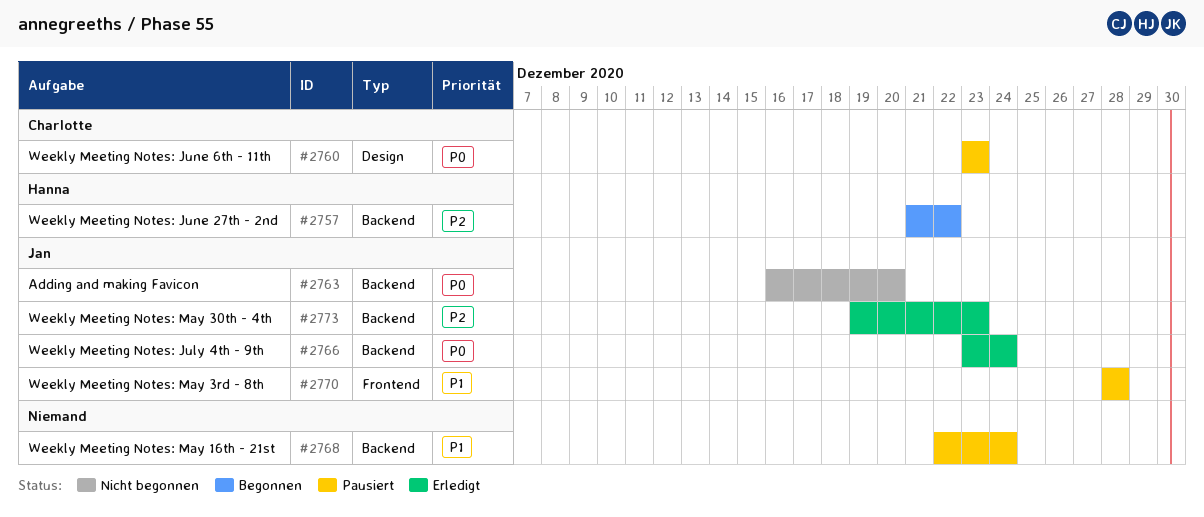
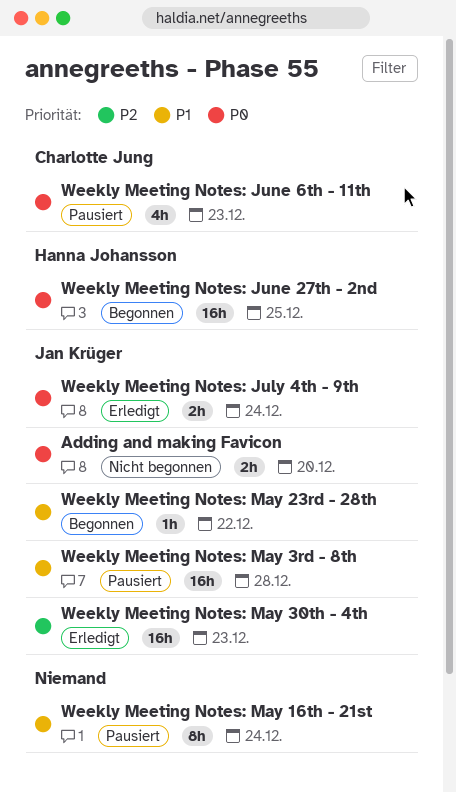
Weekly Meeting Notes: June 27th - 2nd, priority: P2 -> P0
Weekly Meeting Notes: June 27th - 2nd, due: Dec 22 -> Dec 25
Weekly Meeting Notes: May 23rd - 28th: none -> present

